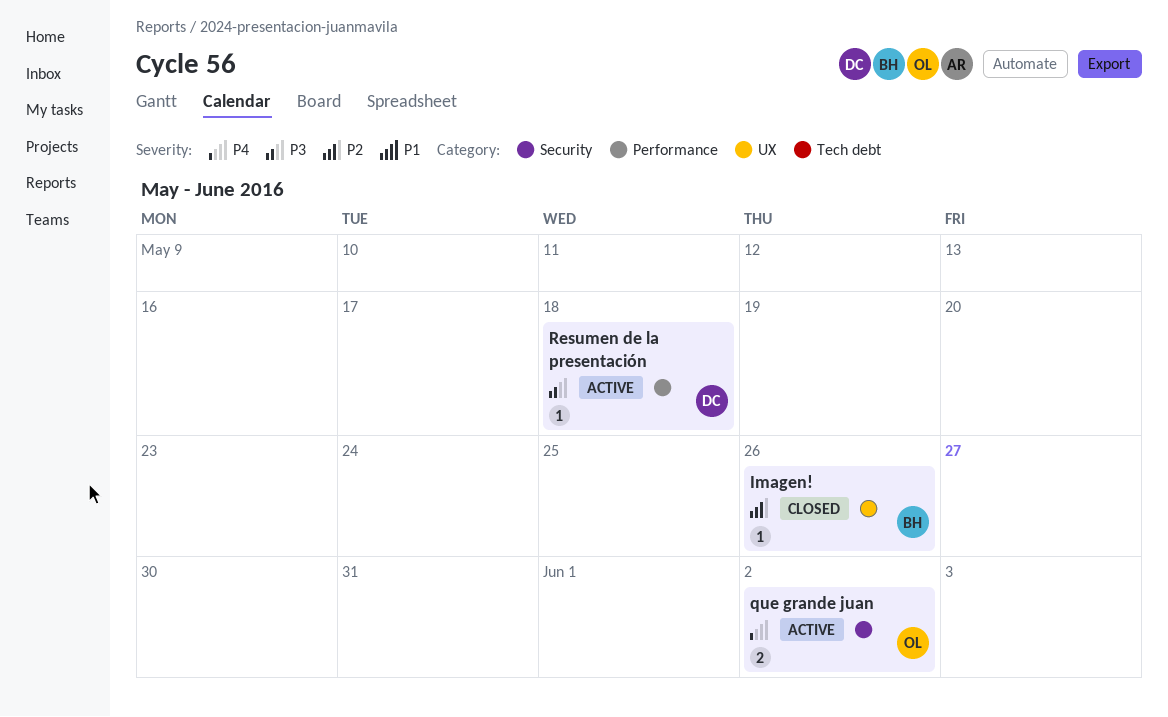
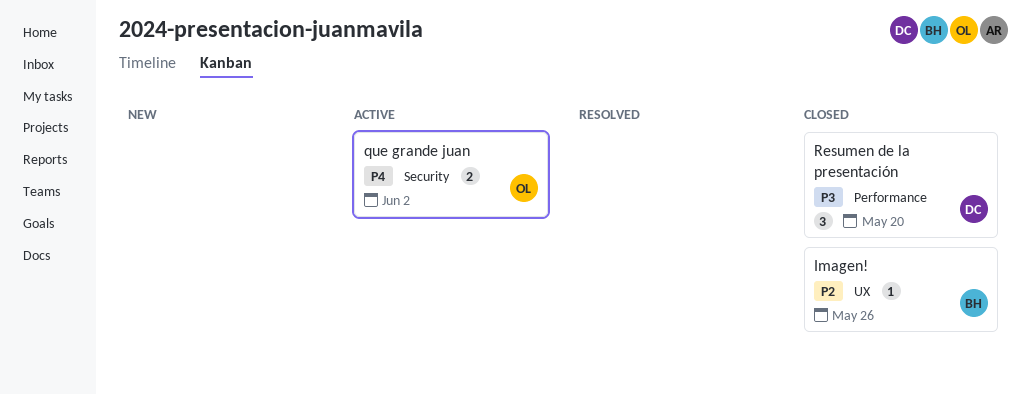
Resumen de la presentación, status: Active -> Closed
Resumen de la presentación, estimate: 1 -> 3
Resumen de la presentación, due: May 18 -> May 20

